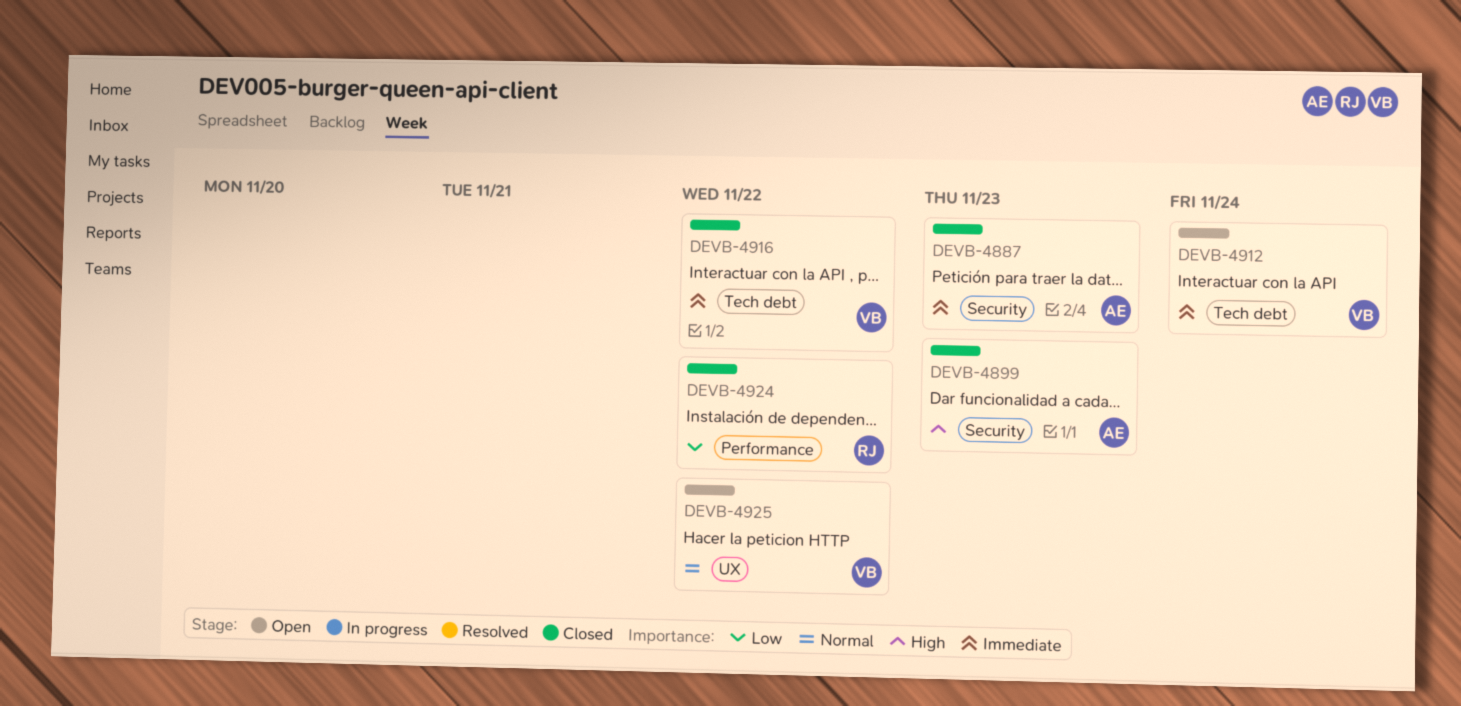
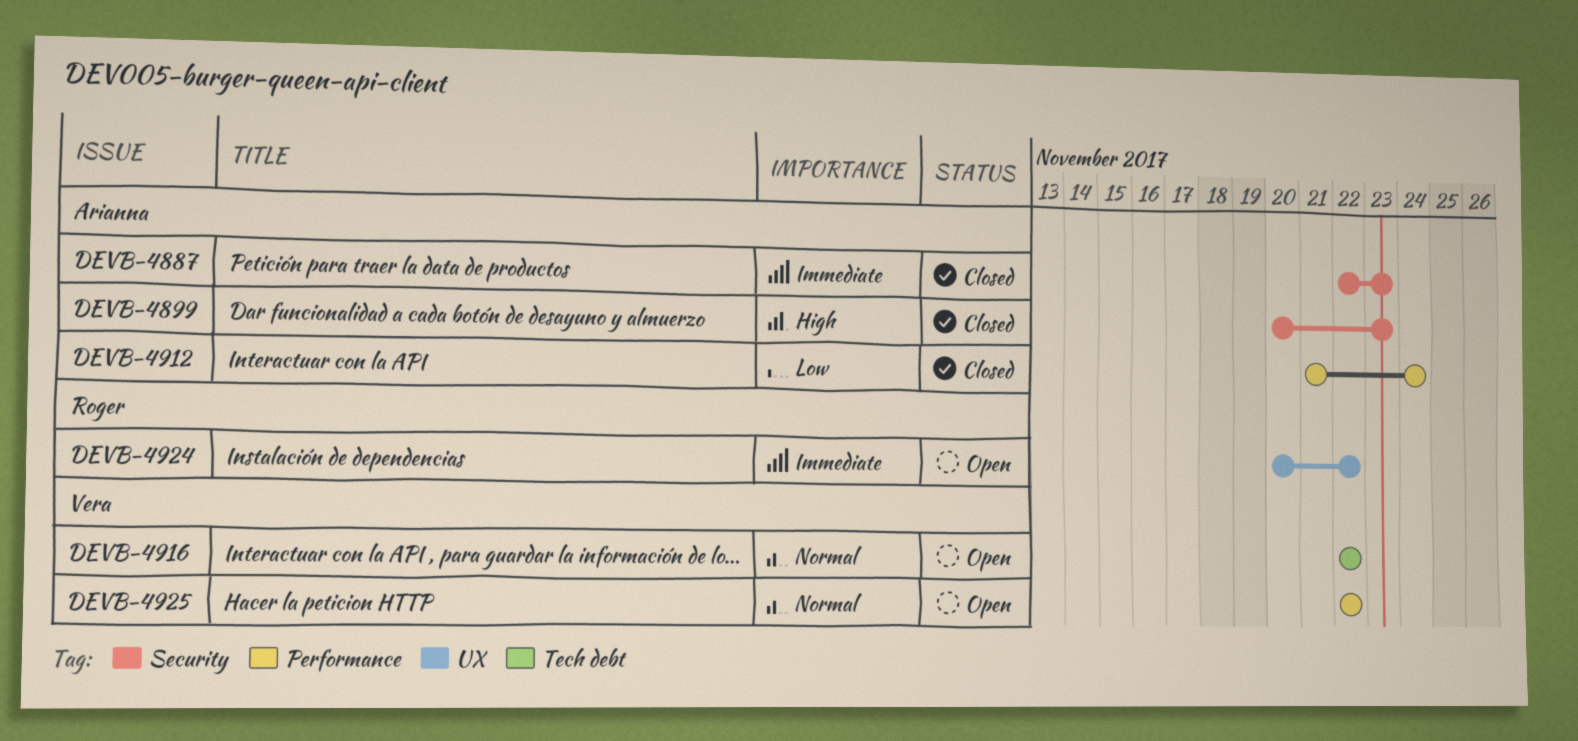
DEVB-4912, status: Open -> Closed
DEVB-4912, owner: Vera -> Arianna
DEVB-4912, priority: Immediate -> Low
DEVB-4912, label: Tech debt -> Performance
DEVB-4916, status: Closed -> Open
DEVB-4916, priority: Immediate -> Normal
DEVB-4924, status: Closed -> Open
DEVB-4924, priority: Low -> Immediate
DEVB-4924, label: Performance -> UX
DEVB-4925, label: UX -> Performance

